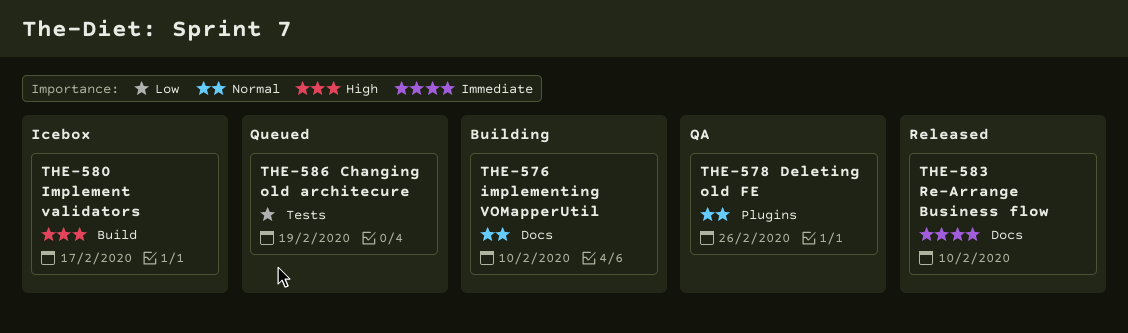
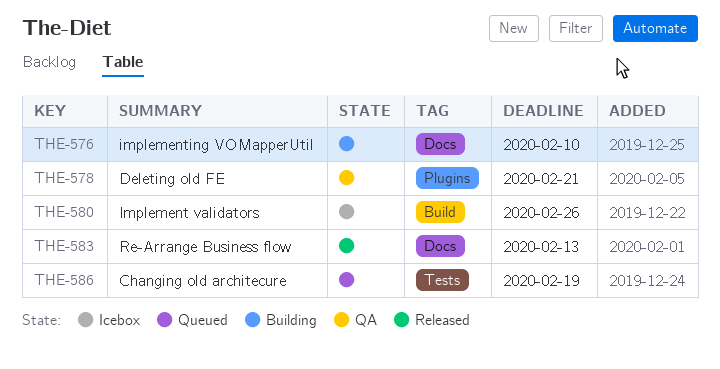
THE-578, due: Feb 26 -> Feb 21
THE-580, due: Feb 17 -> Feb 26
THE-583, due: Feb 10 -> Feb 13

